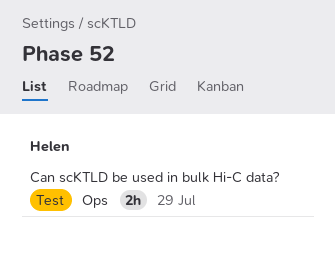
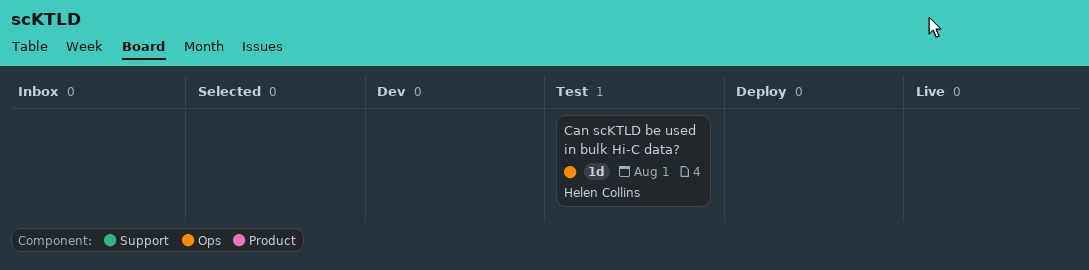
Can scKTLD be used in bulk Hi-C data?, estimate: 2h -> 1d
Can scKTLD be used in bulk Hi-C data?, due: Jul 29 -> Aug 1

